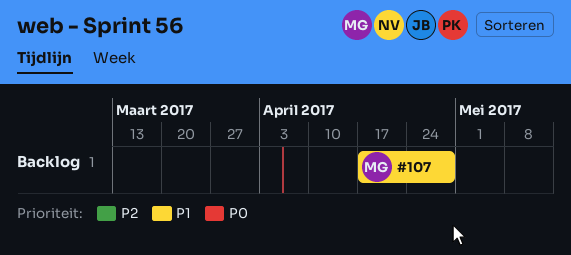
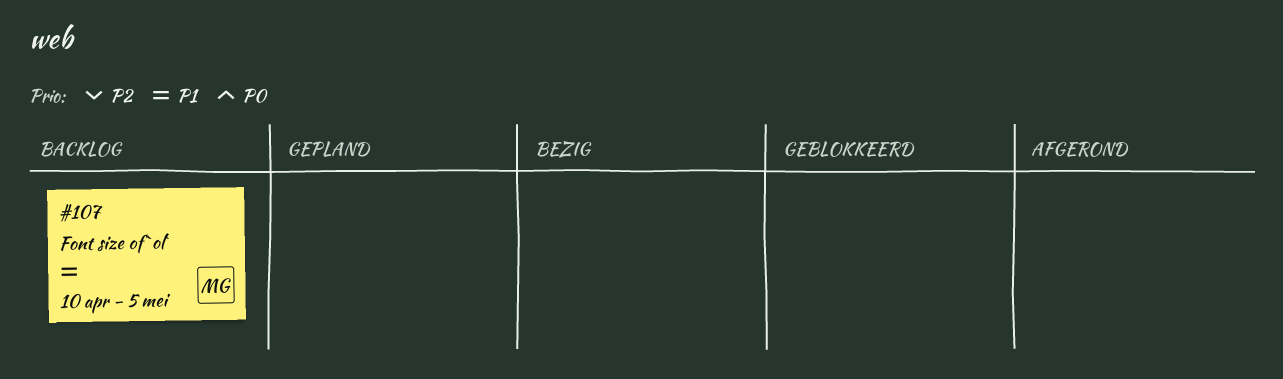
#107, start: Apr 17 -> Apr 10
#107, due: Apr 28 -> May 5

